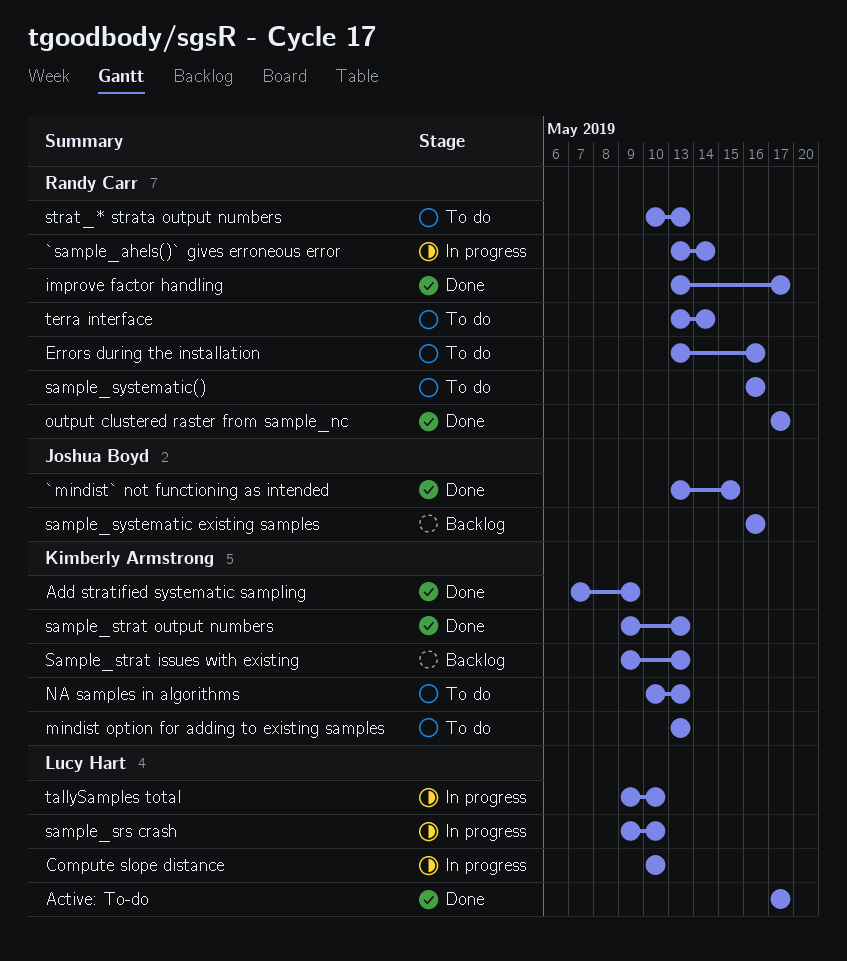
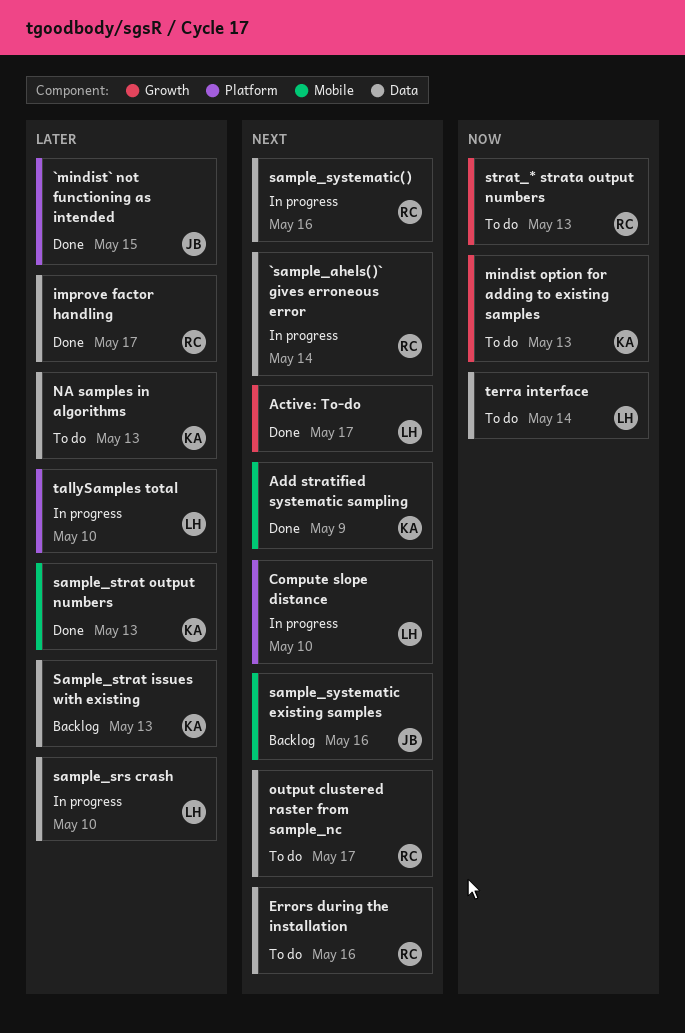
output clustered raster from sample_nc, status: Done -> To do
sample_systematic(), status: To do -> In progress
terra interface, owner: Randy Carr -> Lucy Hart

